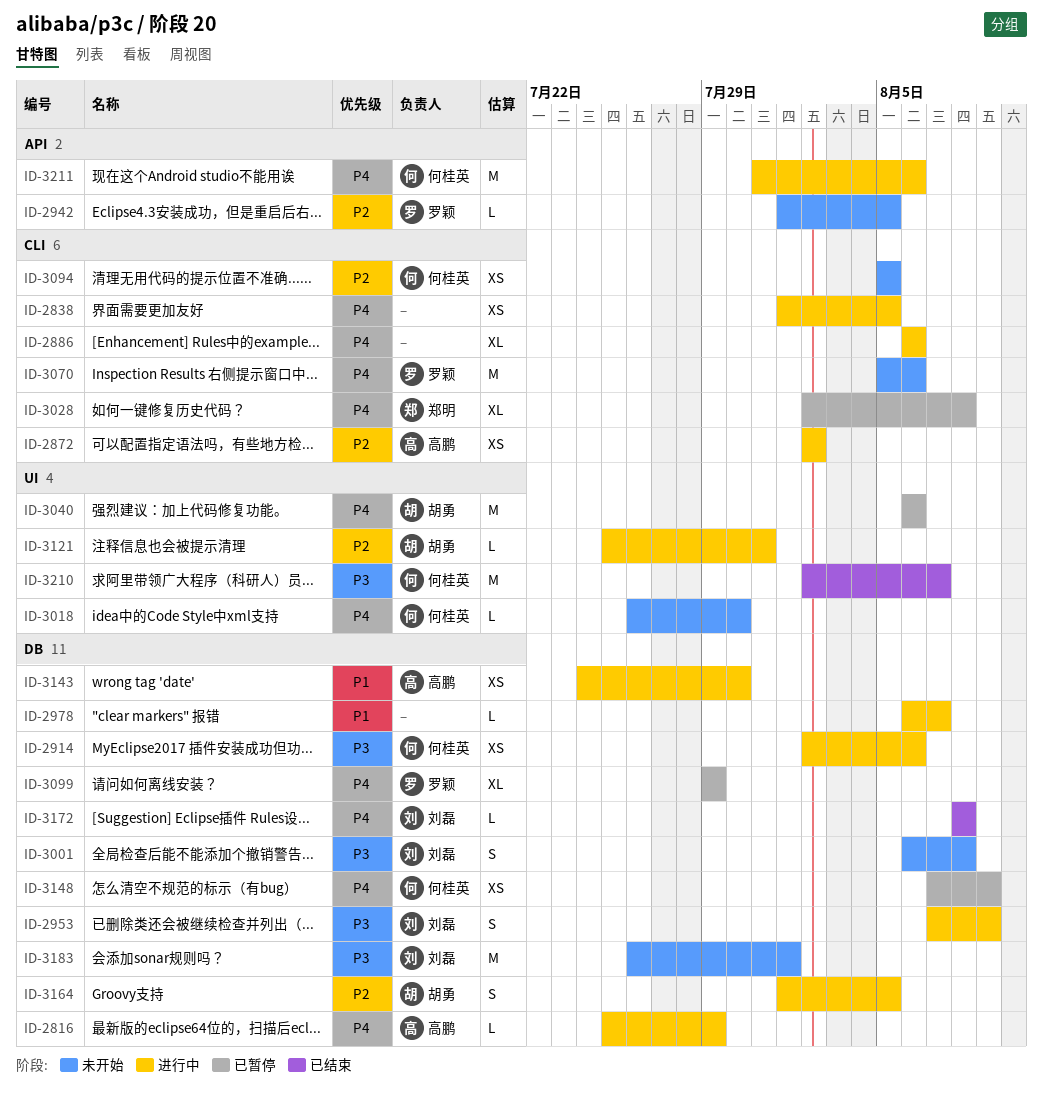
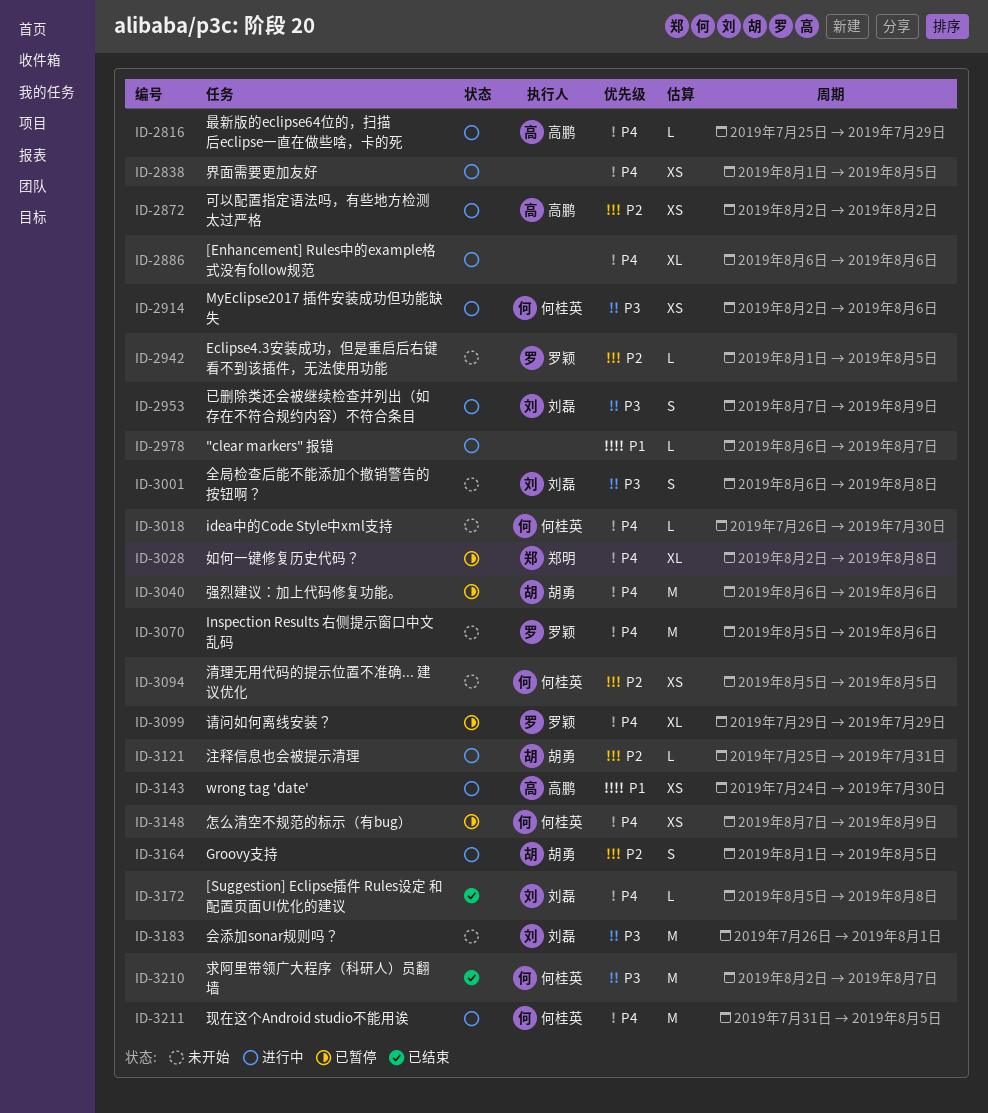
ID-3172, start: Aug 8 -> Aug 5
ID-3211, due: Aug 6 -> Aug 5

